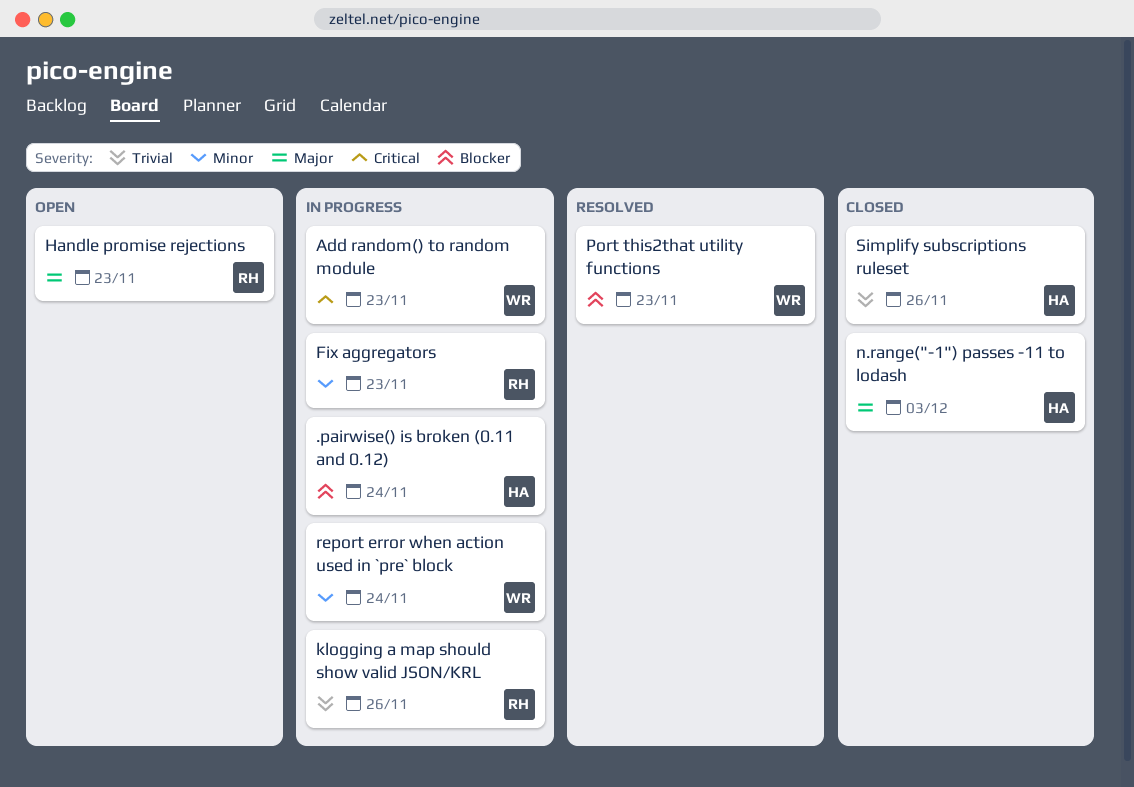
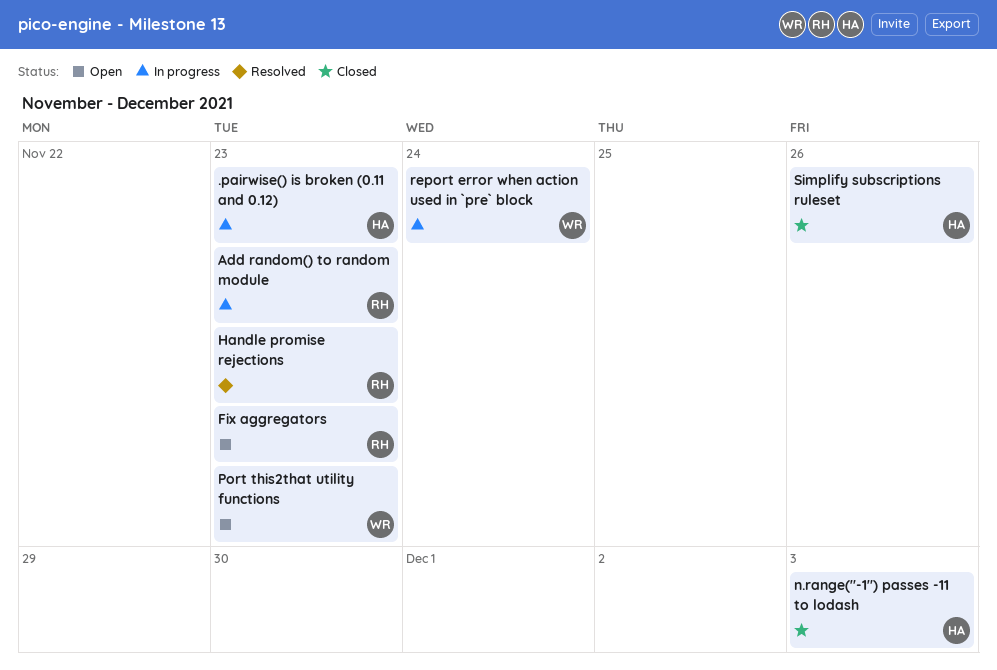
.pairwise() is broken (0.11 and 0.12), due: Nov 24 -> Nov 23
Add random() to random module, owner: WR -> RH
Fix aggregators, status: In progress -> Open
Handle promise rejections, status: Open -> Resolved
klogging a map should show valid JSON/KRL: present -> none
Port this2that utility functions, status: Resolved -> Open

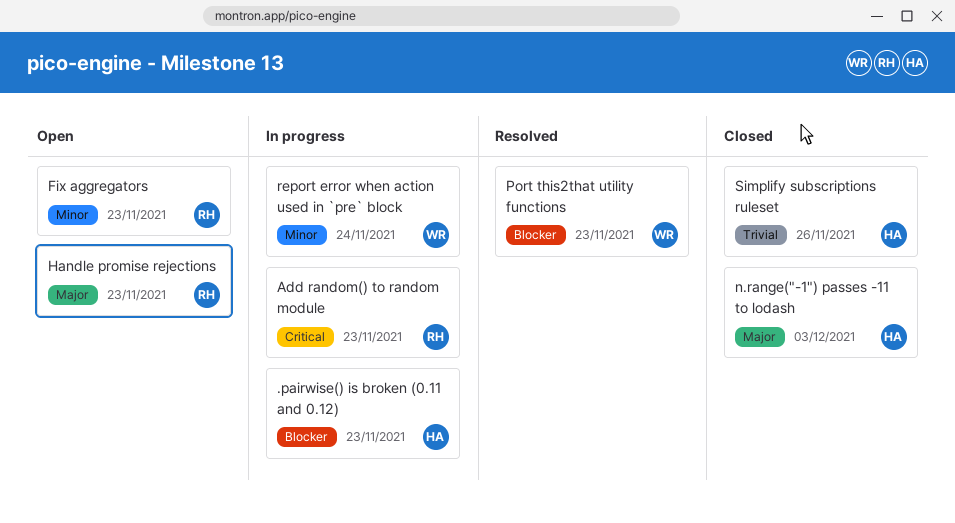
Handle promise rejections, status: Resolved -> Open
Port this2that utility functions, status: Open -> Resolved

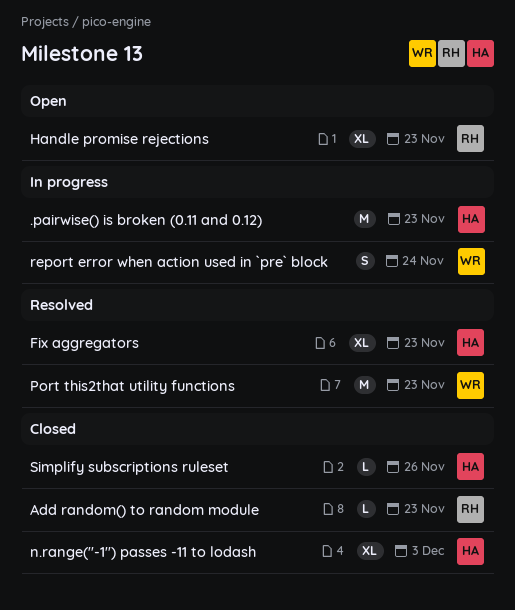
Add random() to random module, status: In progress -> Closed
Fix aggregators, status: Open -> Resolved
Fix aggregators, owner: RH -> HA

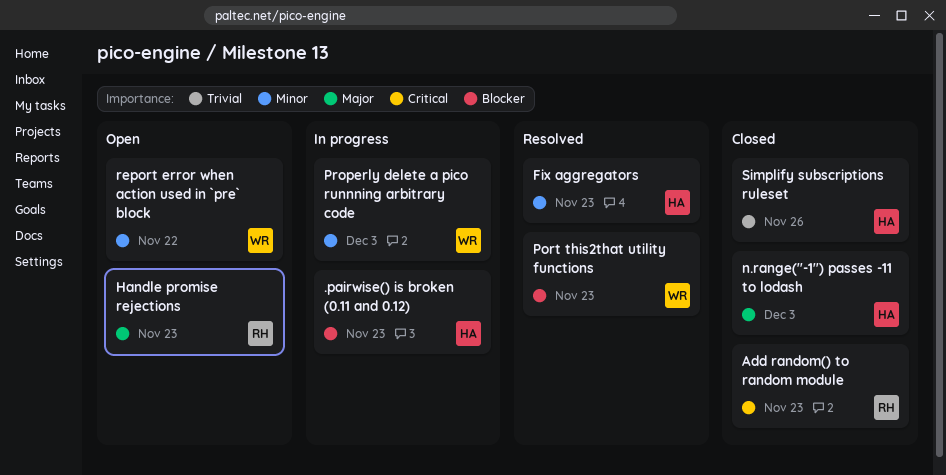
Properly delete a pico runnning arbitrary code: none -> present
report error when action used in `pre` block, status: In progress -> Open
report error when action used in `pre` block, due: Nov 24 -> Nov 22

